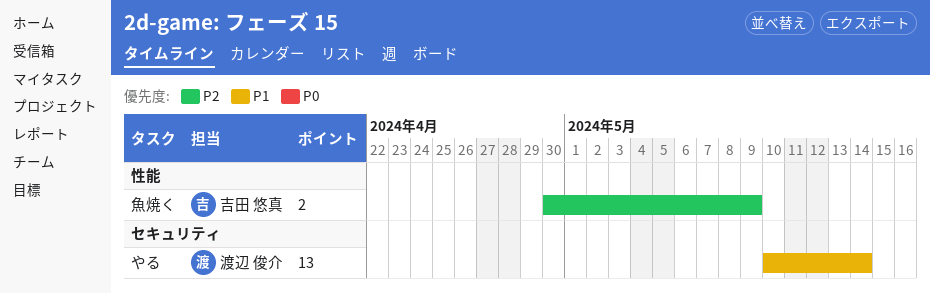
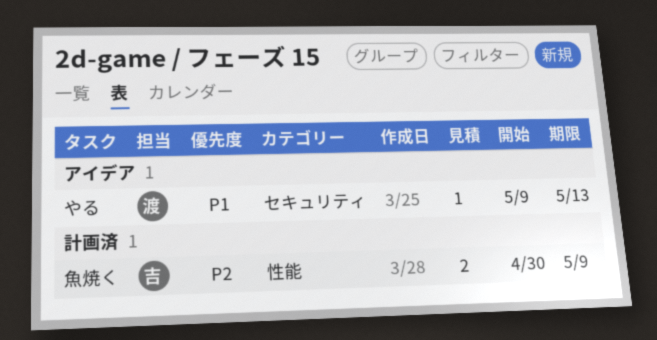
やる, estimate: 13 -> 1
やる, start: May 10 -> May 9
やる, due: May 14 -> May 13

